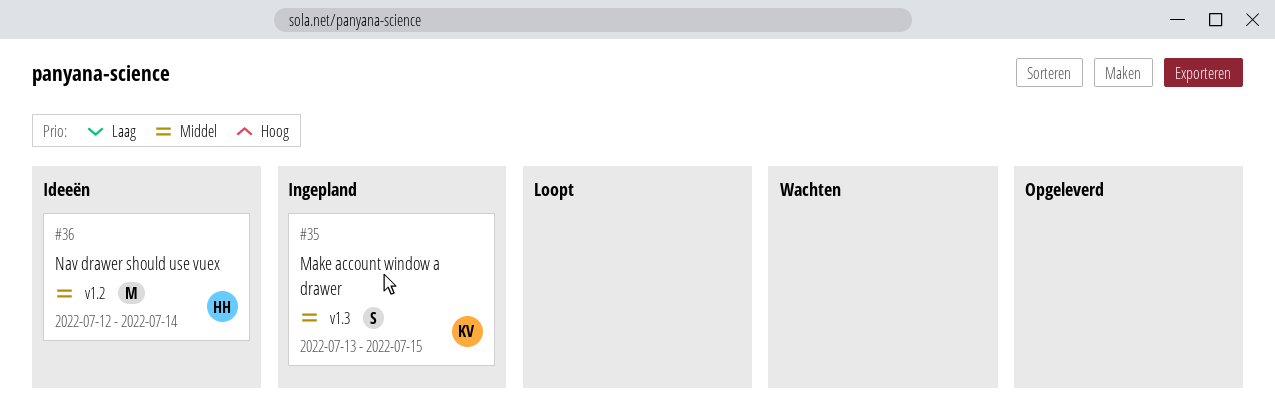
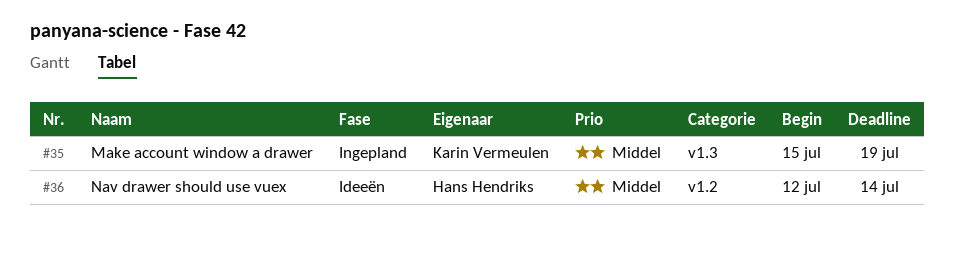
#35, start: Jul 13 -> Jul 15
#35, due: Jul 15 -> Jul 19

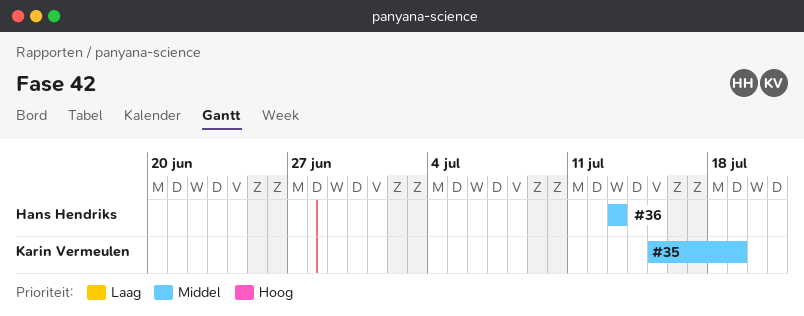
#36, start: Jul 12 -> Jul 13
#36, due: Jul 14 -> Jul 13

